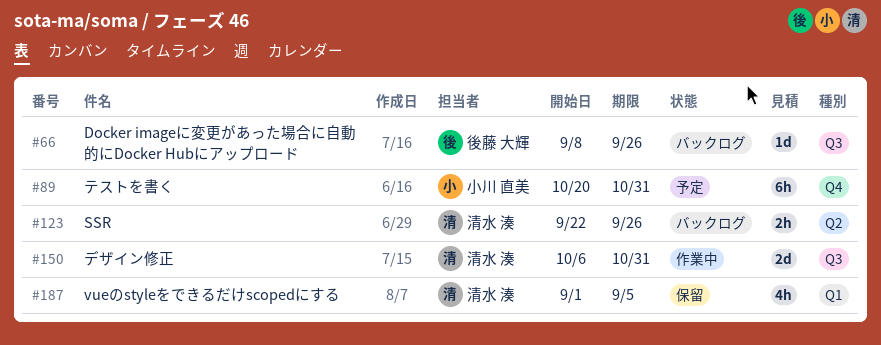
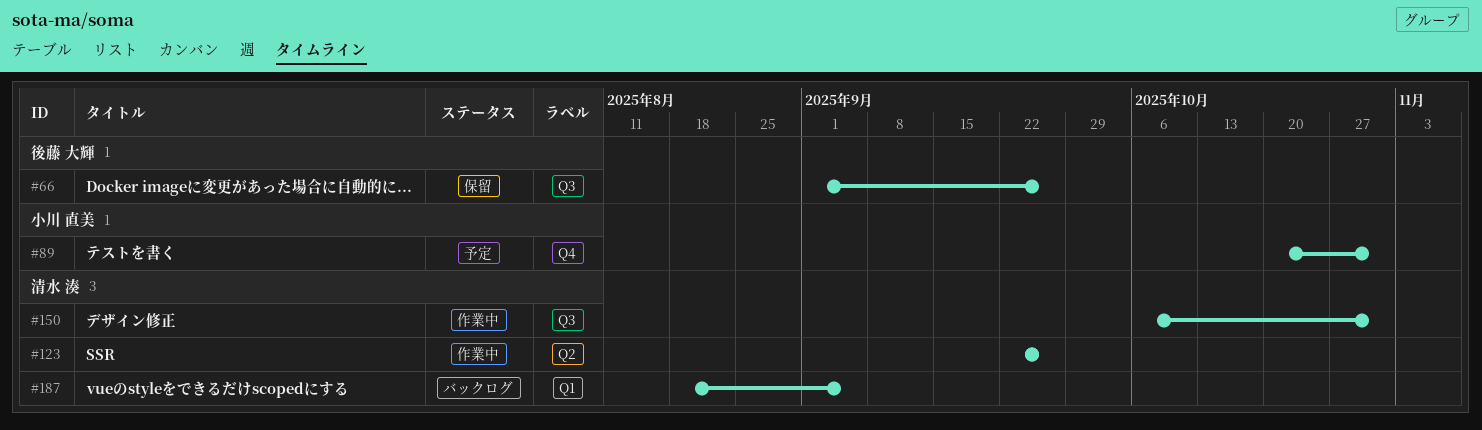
#66, status: バックログ -> 保留
#66, start: Sep 8 -> Sep 1
#123, status: バックログ -> 作業中
#187, status: 保留 -> バックログ
#187, start: Sep 1 -> Aug 18

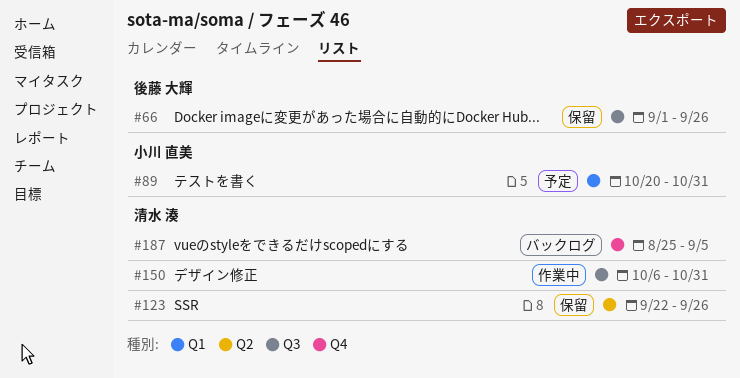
#89, label: Q4 -> Q1
#123, status: 作業中 -> 保留
#187, label: Q1 -> Q4
#187, start: Aug 18 -> Aug 25

